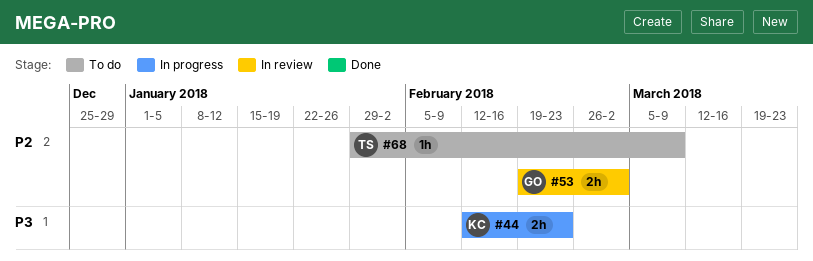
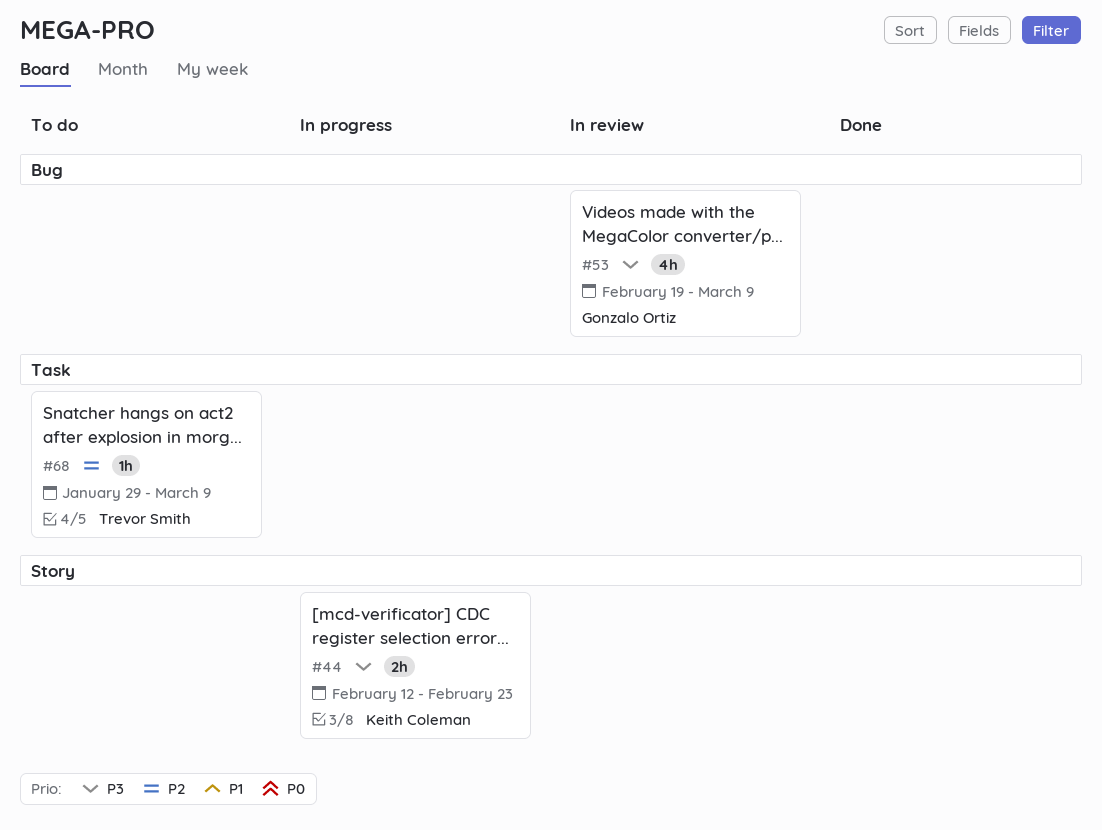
#53, priority: P2 -> P3
#53, estimate: 2h -> 4h
#53, due: Mar 2 -> Mar 9

